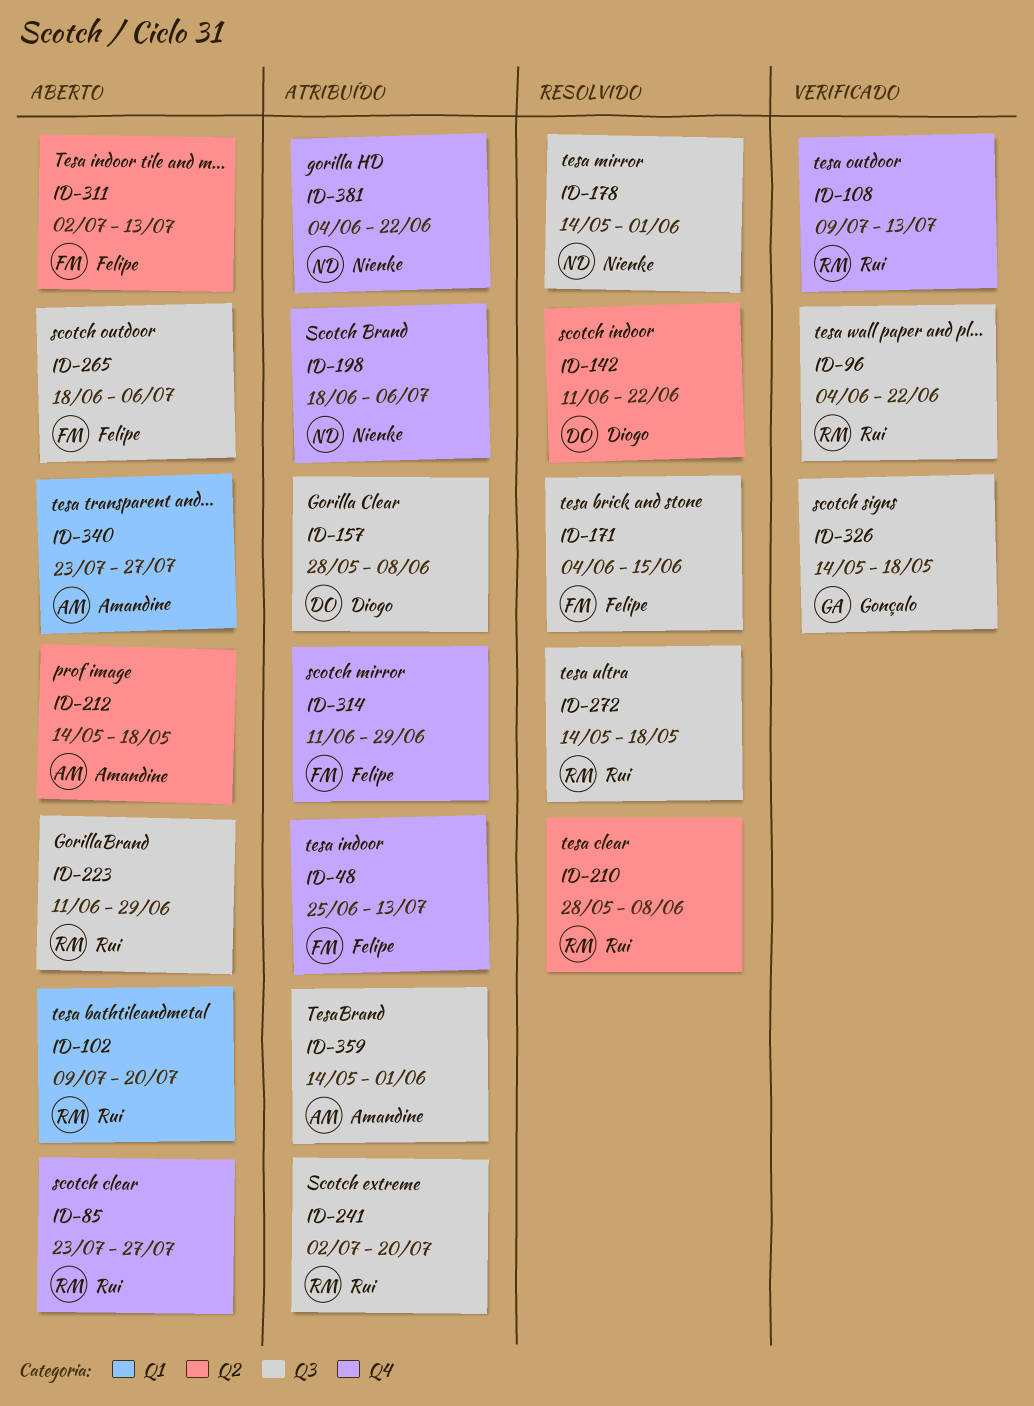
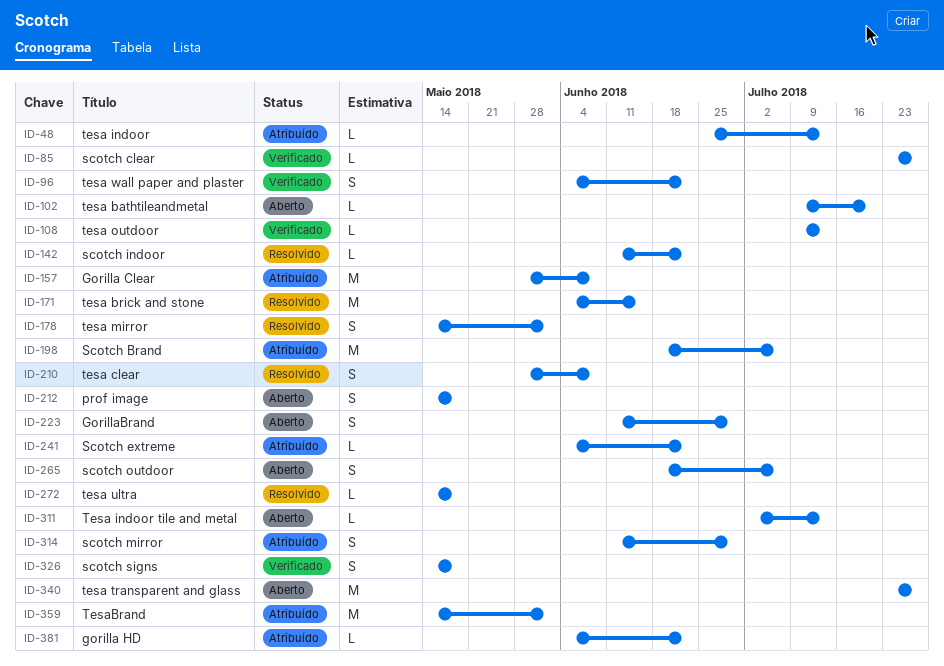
ID-85, status: Aberto -> Verificado
ID-241, start: Jul 2 -> Jun 4
ID-241, due: Jul 20 -> Jun 22

